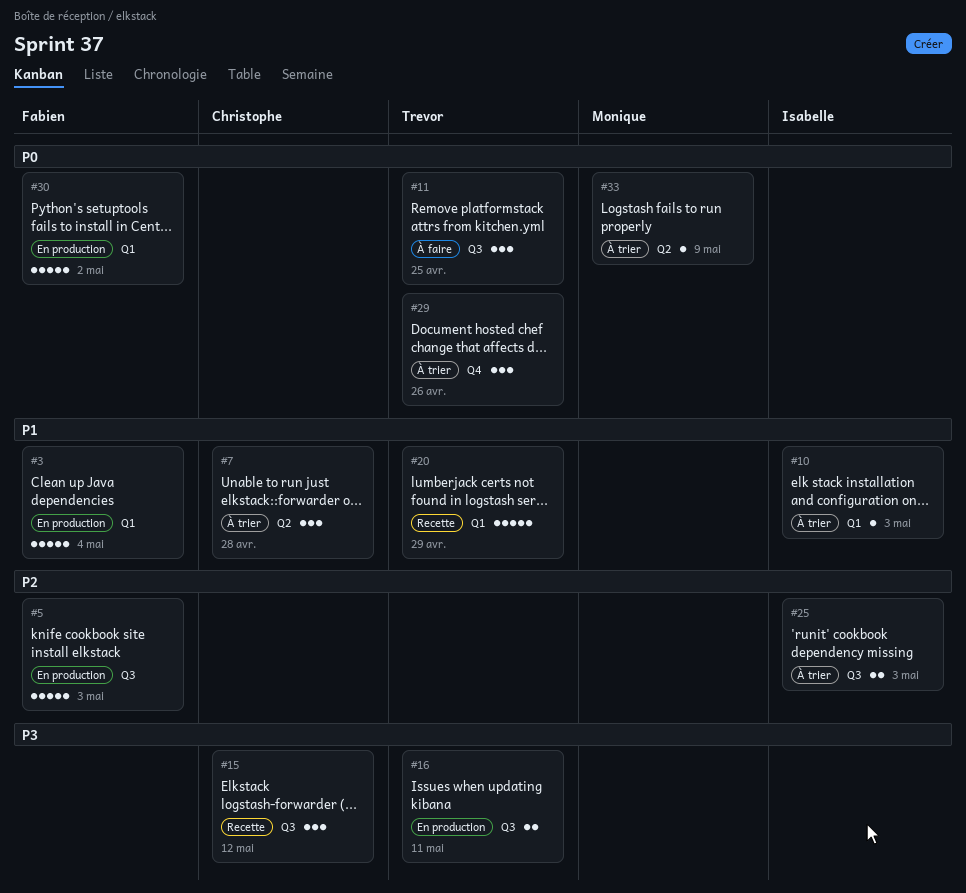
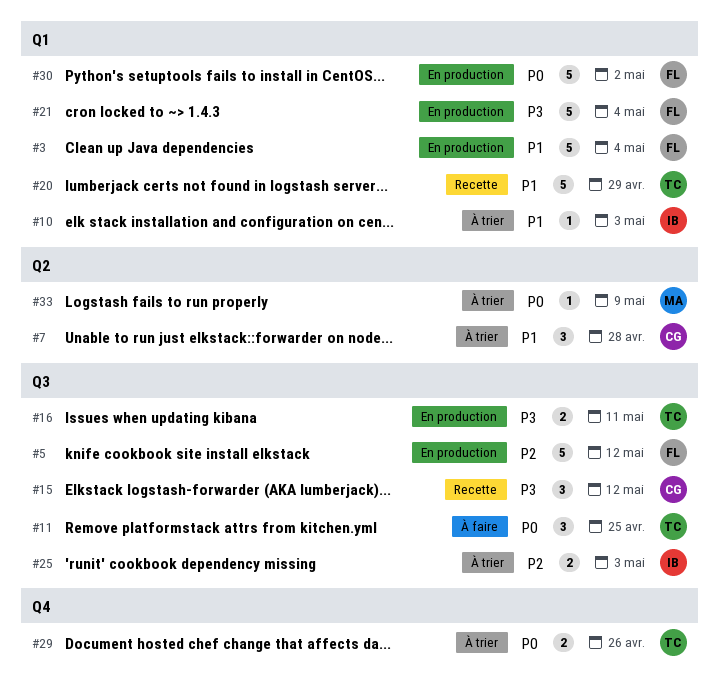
#5, due: May 3 -> May 12
#21: none -> present
#29, estimate: 3 -> 2

